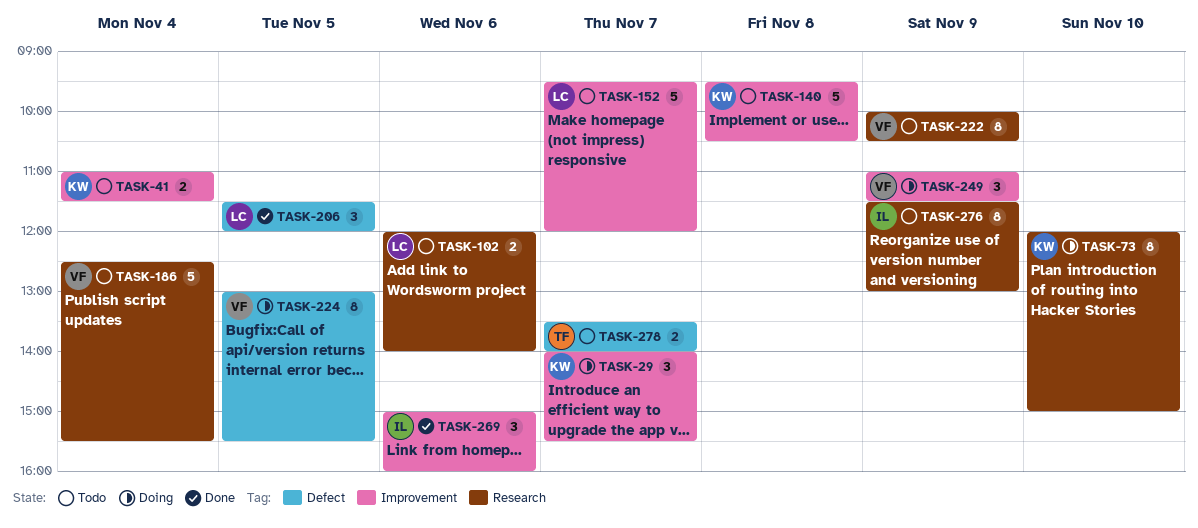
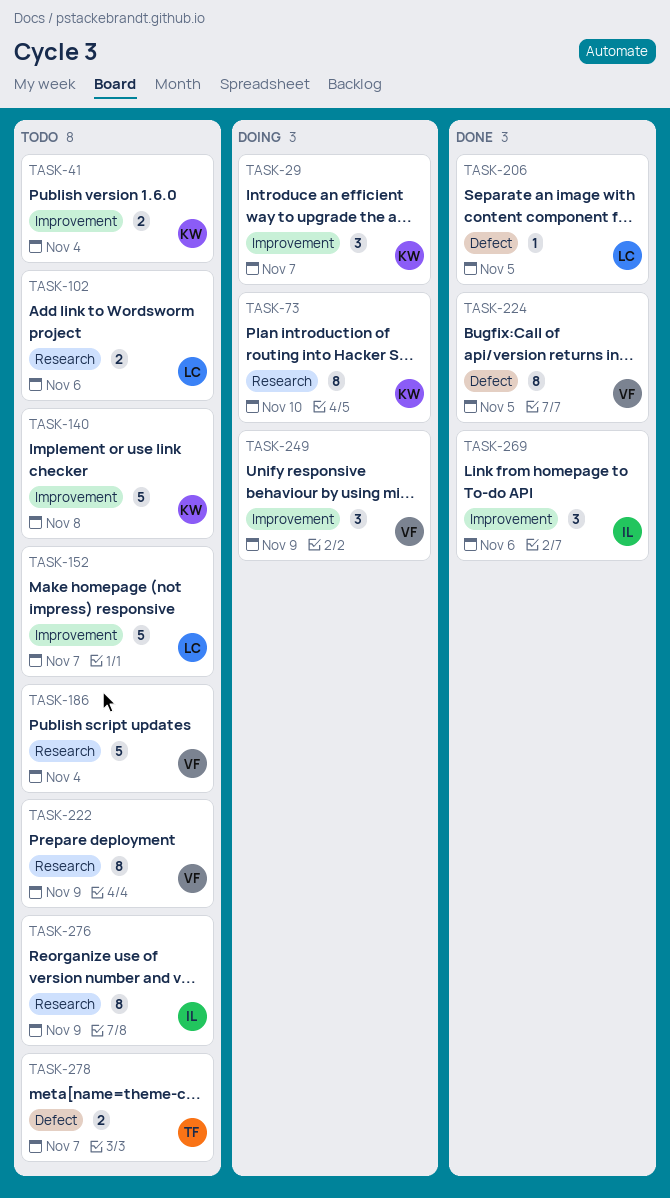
TASK-206, estimate: 3 -> 1
TASK-224, status: Doing -> Done

